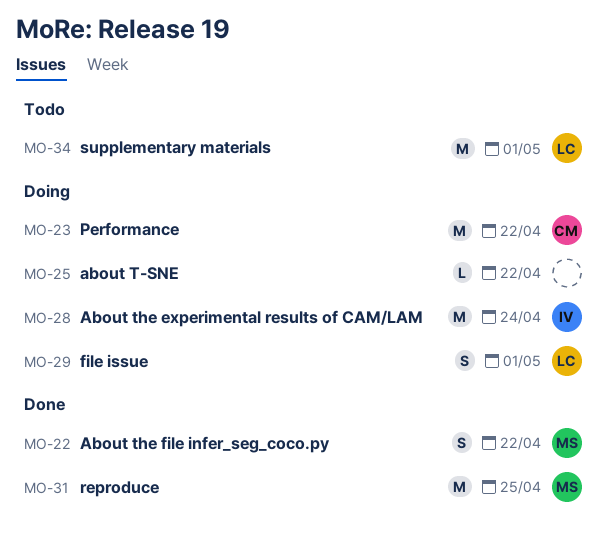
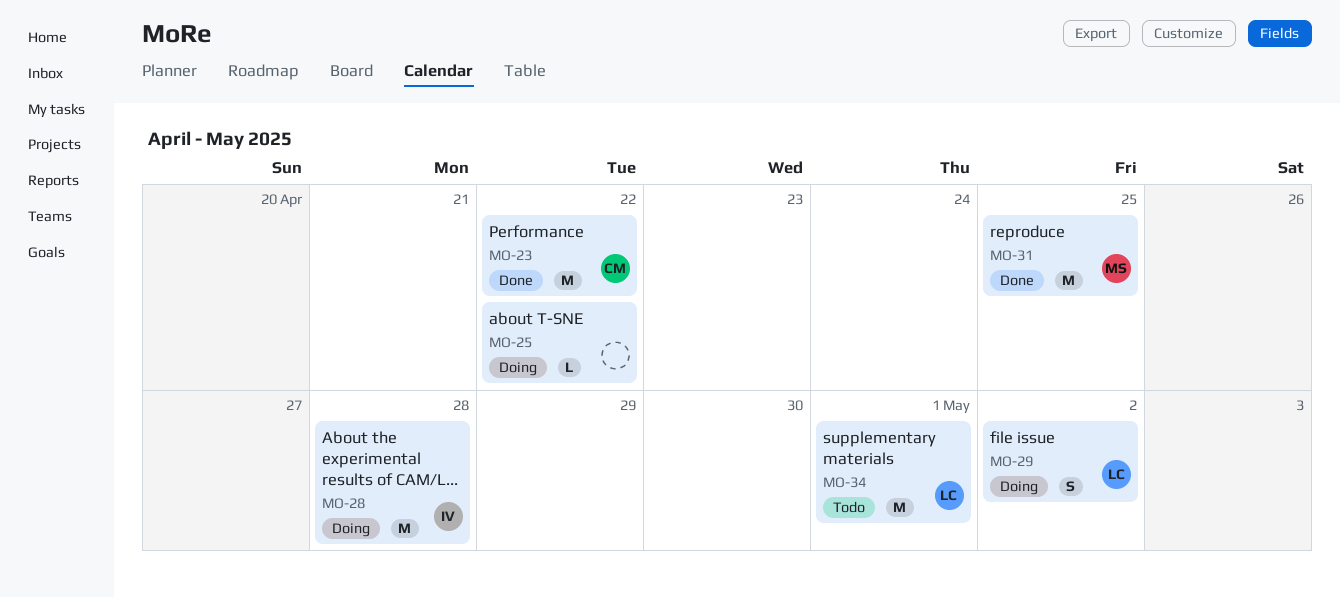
MO-22: present -> none
MO-23, status: Doing -> Done
MO-28, due: Apr 24 -> Apr 28
MO-29, due: May 1 -> May 2

